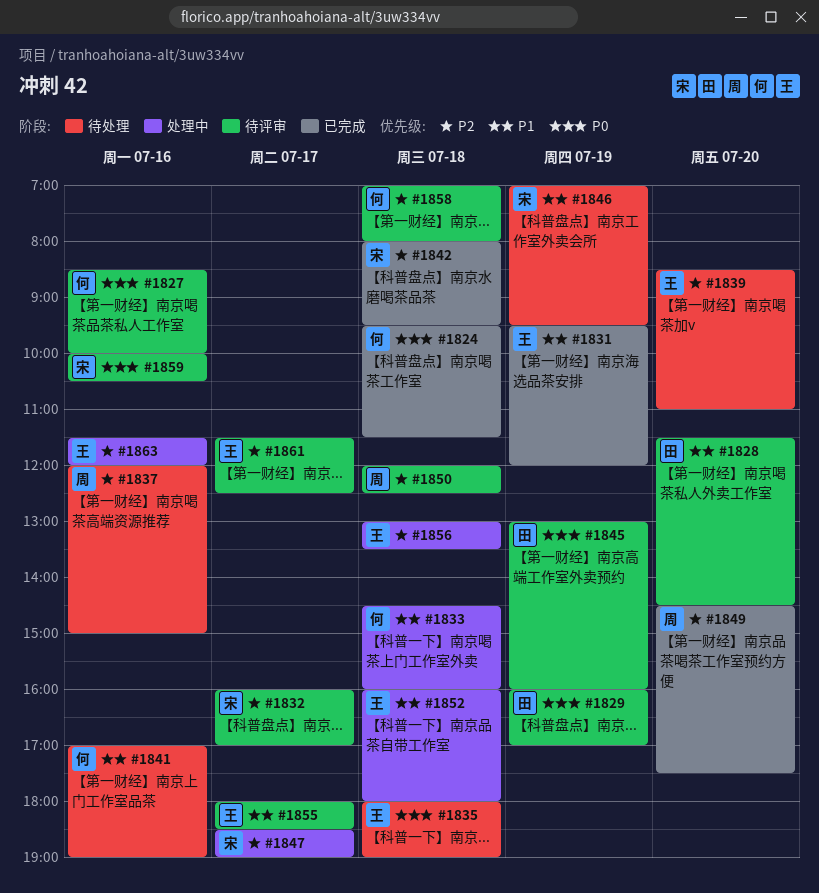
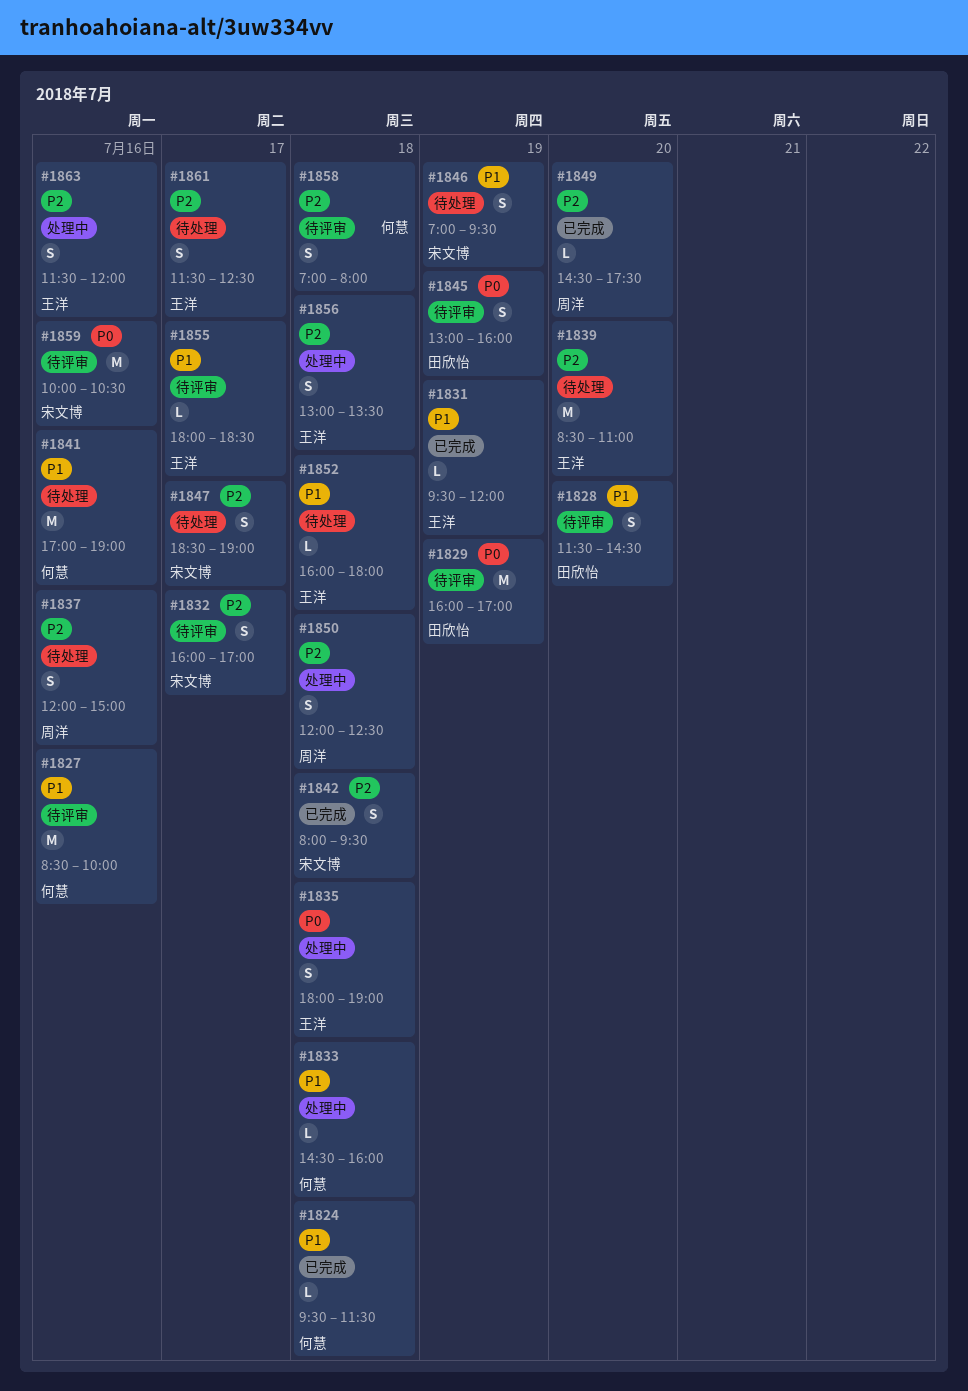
#1824, priority: P0 -> P1
#1827, priority: P0 -> P1
#1835, status: 待处理 -> 处理中
#1847, status: 处理中 -> 待处理
#1850, status: 待评审 -> 处理中
#1852, status: 处理中 -> 待处理
#1861, status: 待评审 -> 待处理

